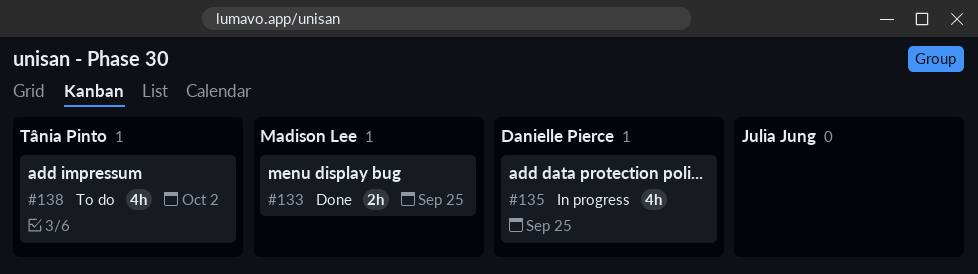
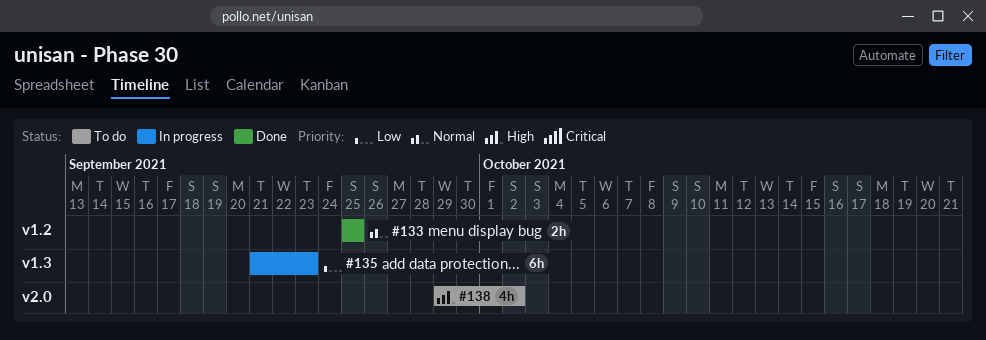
#135, estimate: 4h -> 6h
#135, due: Sep 25 -> Sep 23

